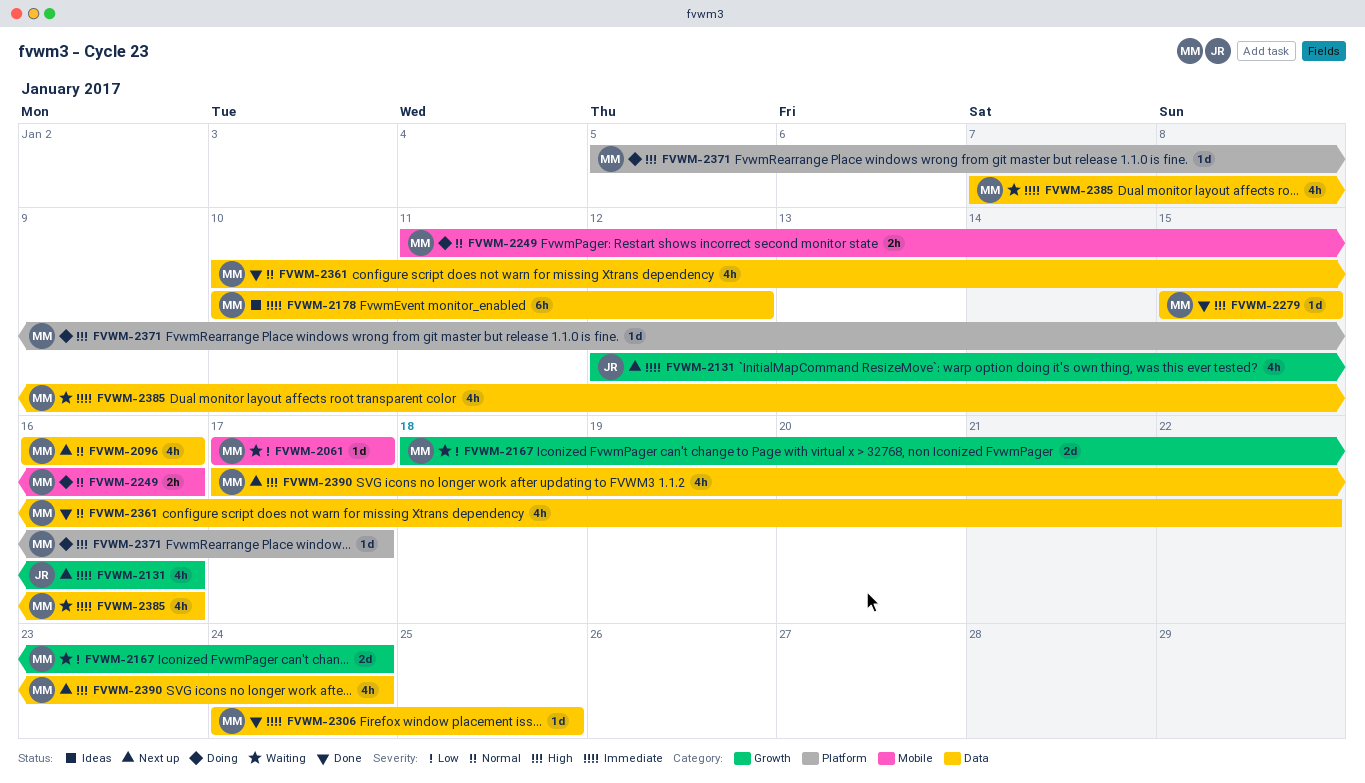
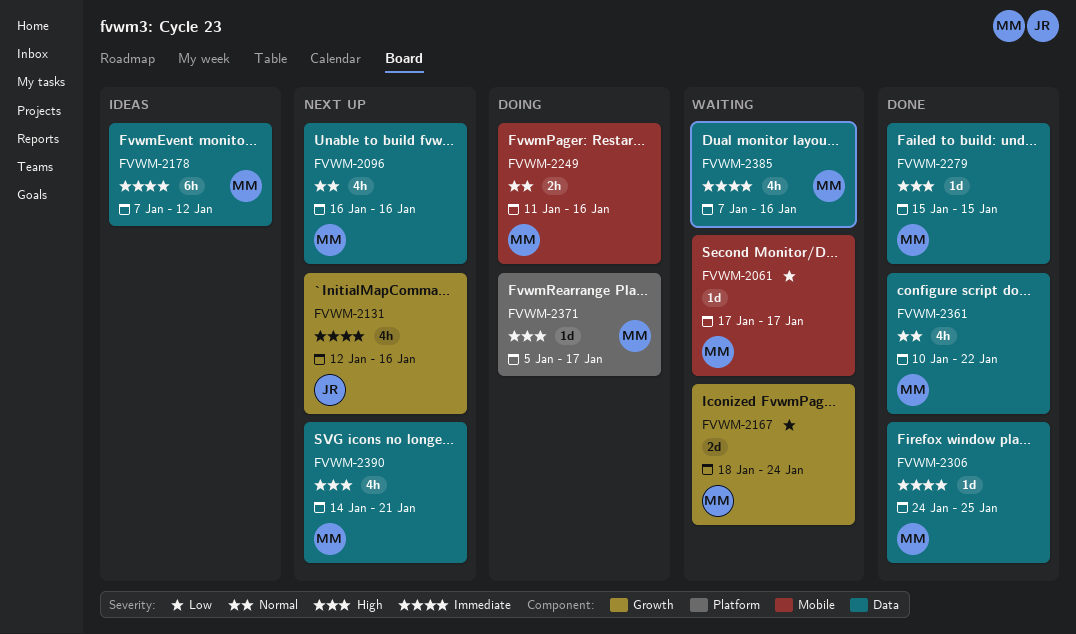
FVWM-2178, start: Jan 10 -> Jan 7
FVWM-2390, start: Jan 17 -> Jan 14
FVWM-2390, due: Jan 24 -> Jan 21

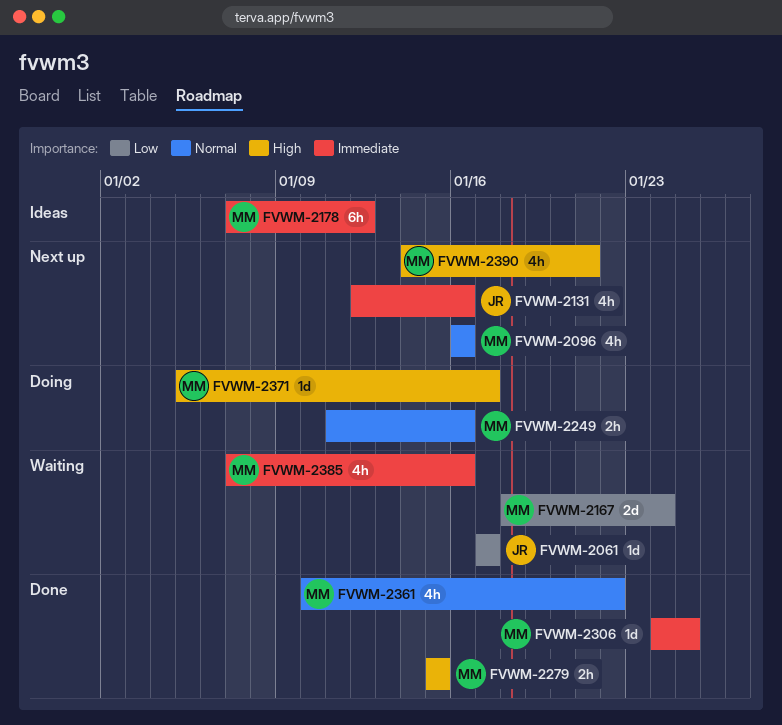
FVWM-2061, owner: MM -> JR
FVWM-2279, estimate: 1d -> 2h

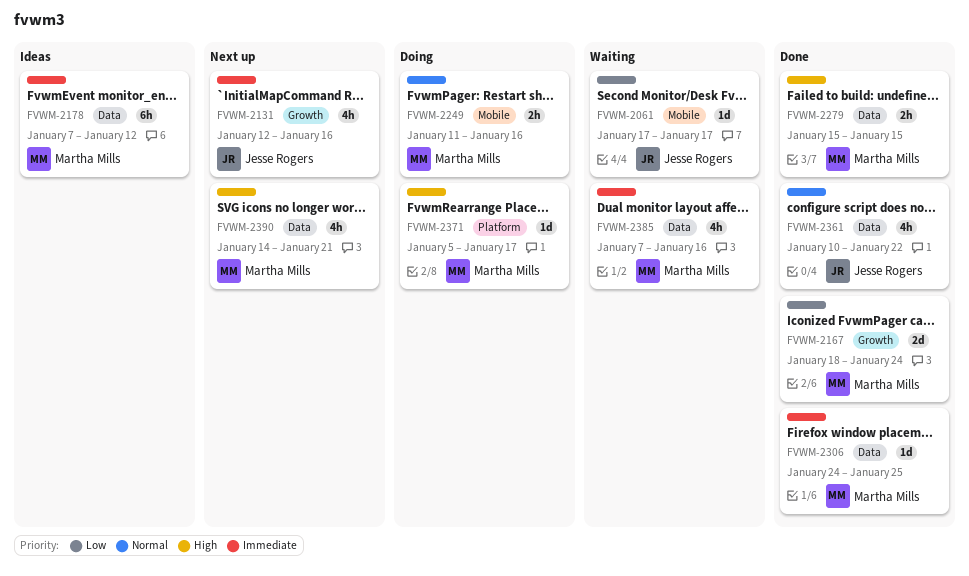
FVWM-2096: present -> none
FVWM-2167, status: Waiting -> Done
FVWM-2361, owner: Martha Mills -> Jesse Rogers

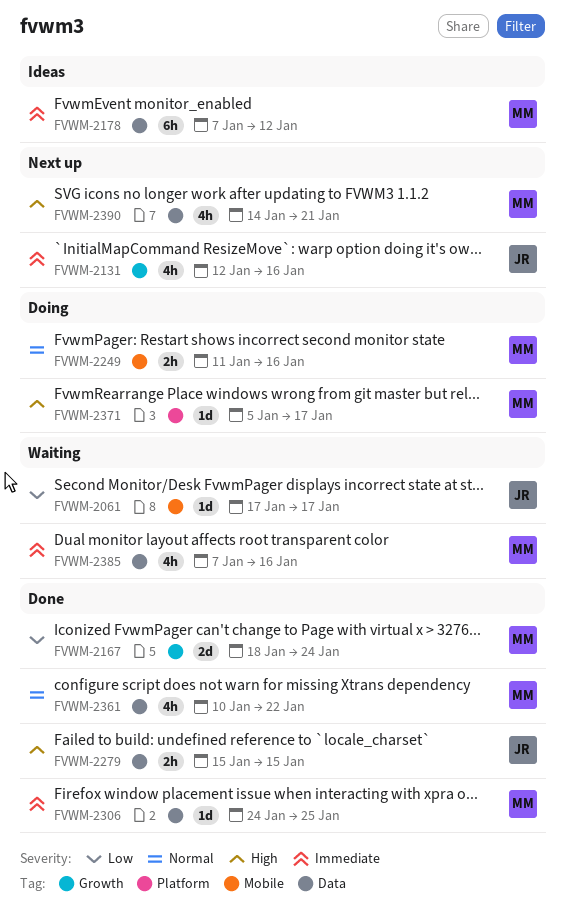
FVWM-2279, owner: Martha Mills -> Jesse Rogers
FVWM-2361, owner: Jesse Rogers -> Martha Mills

